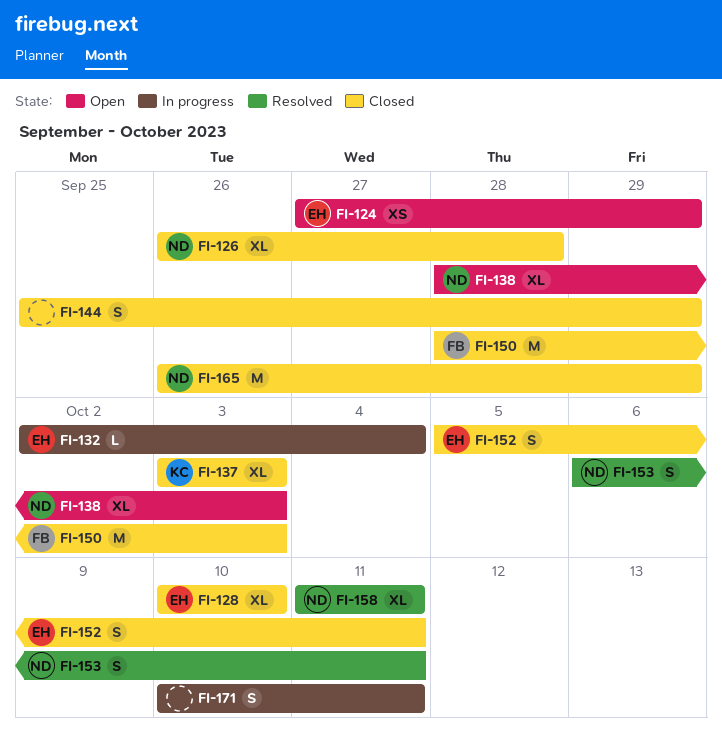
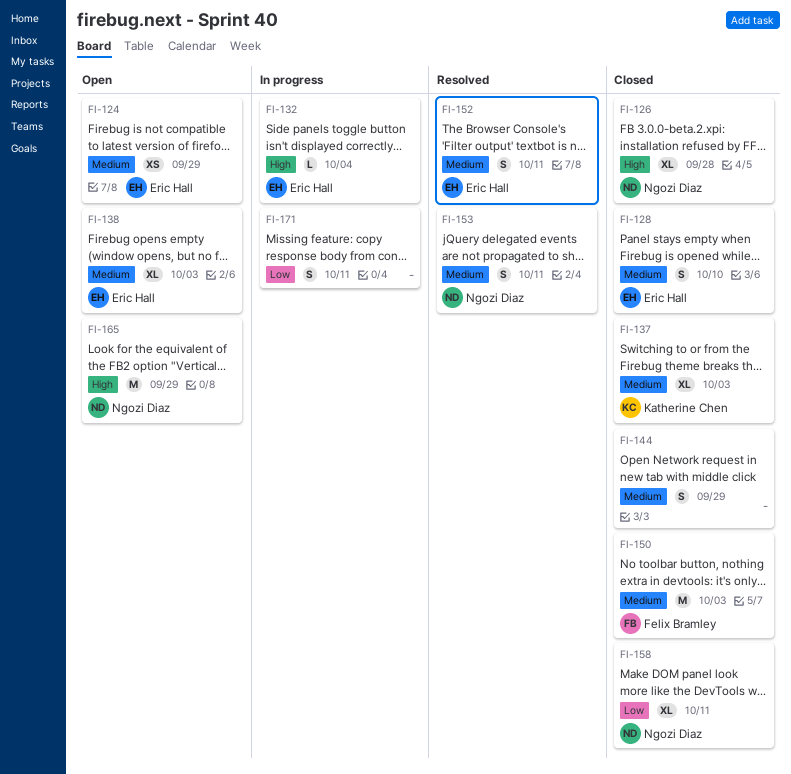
FI-128, estimate: XL -> S
FI-138, owner: Ngozi Diaz -> Eric Hall
FI-152, status: Closed -> Resolved
FI-158, status: Resolved -> Closed
FI-165, status: Closed -> Open

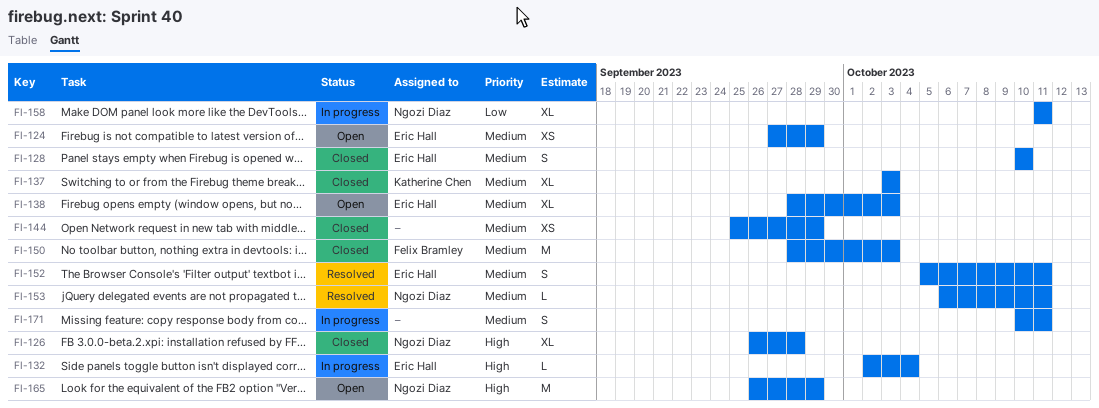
FI-144, estimate: S -> XS
FI-153, estimate: S -> L
FI-158, status: Closed -> In progress
FI-171, priority: Low -> Medium

